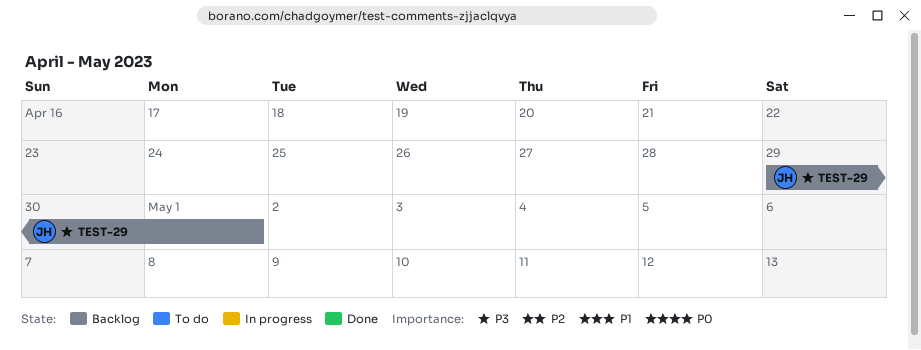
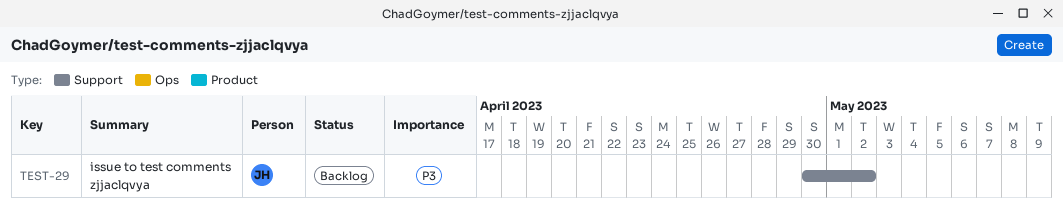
TEST-29, start: Apr 29 -> Apr 30
TEST-29, due: May 1 -> May 2

